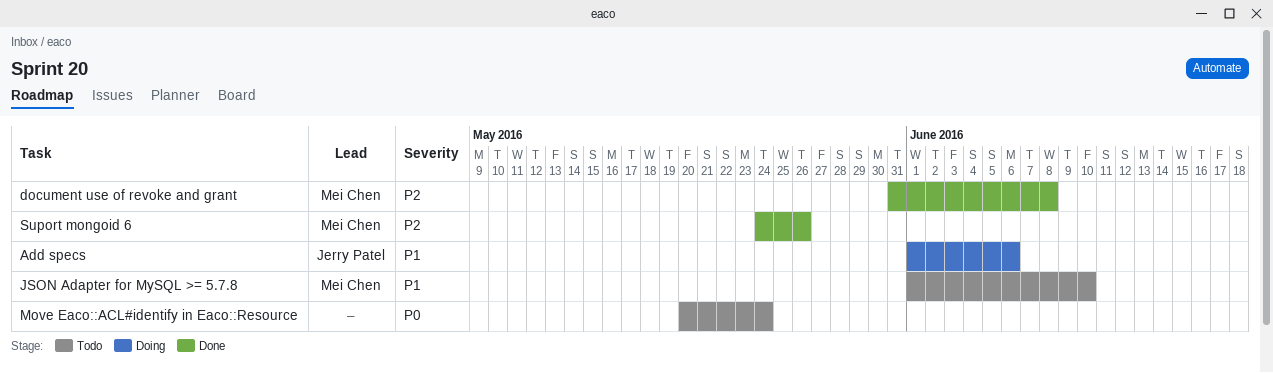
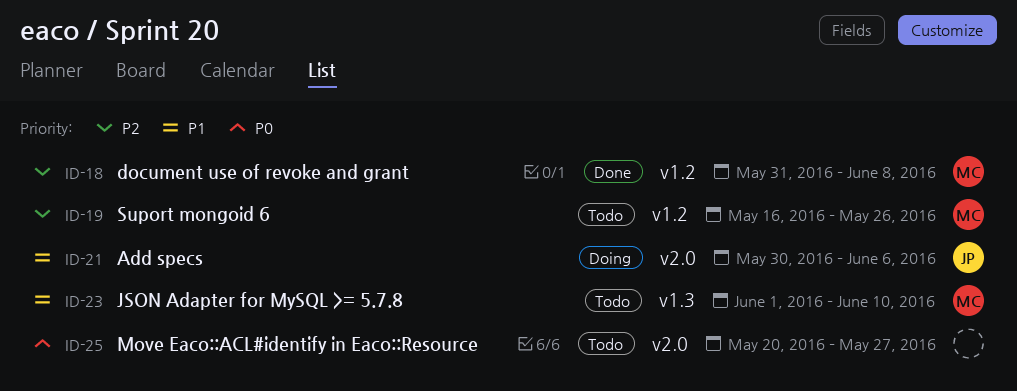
Add specs, start: Jun 1 -> May 30
Move Eaco::ACL#identify in Eaco::Resource, due: May 24 -> May 27
Suport mongoid 6, status: Done -> Todo
Suport mongoid 6, start: May 24 -> May 16

